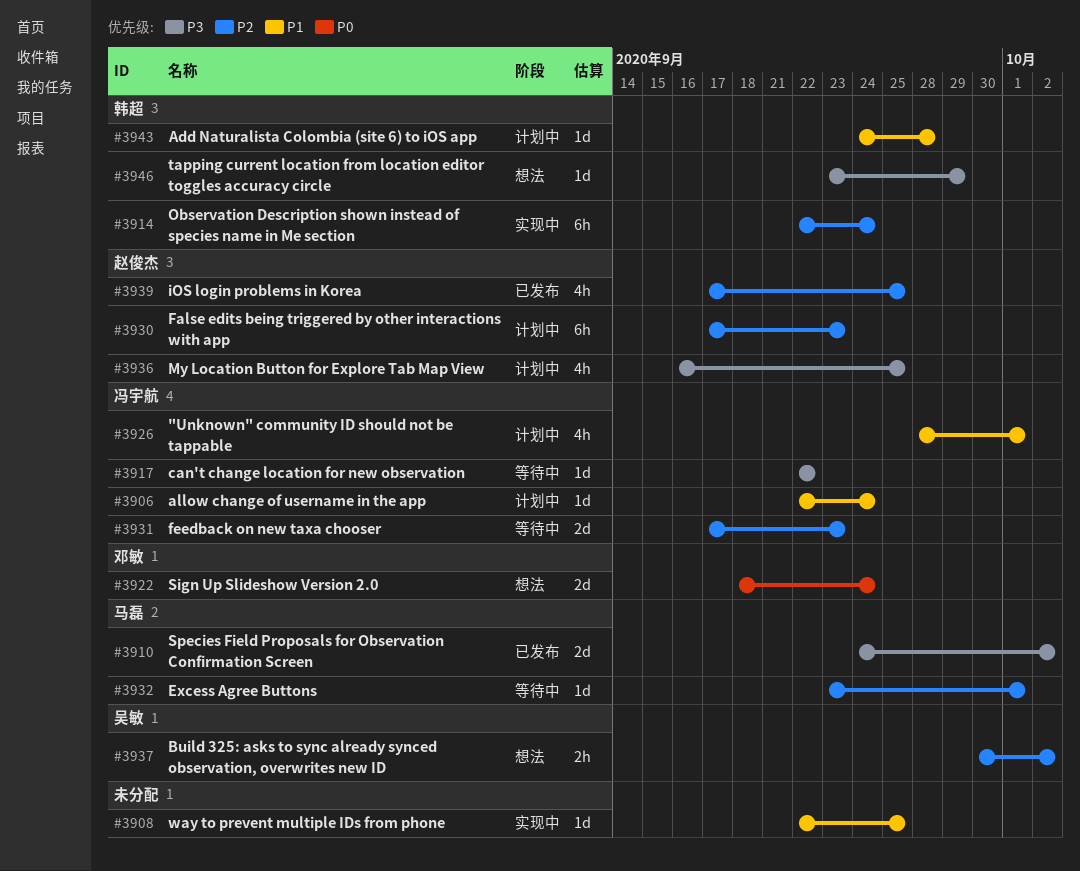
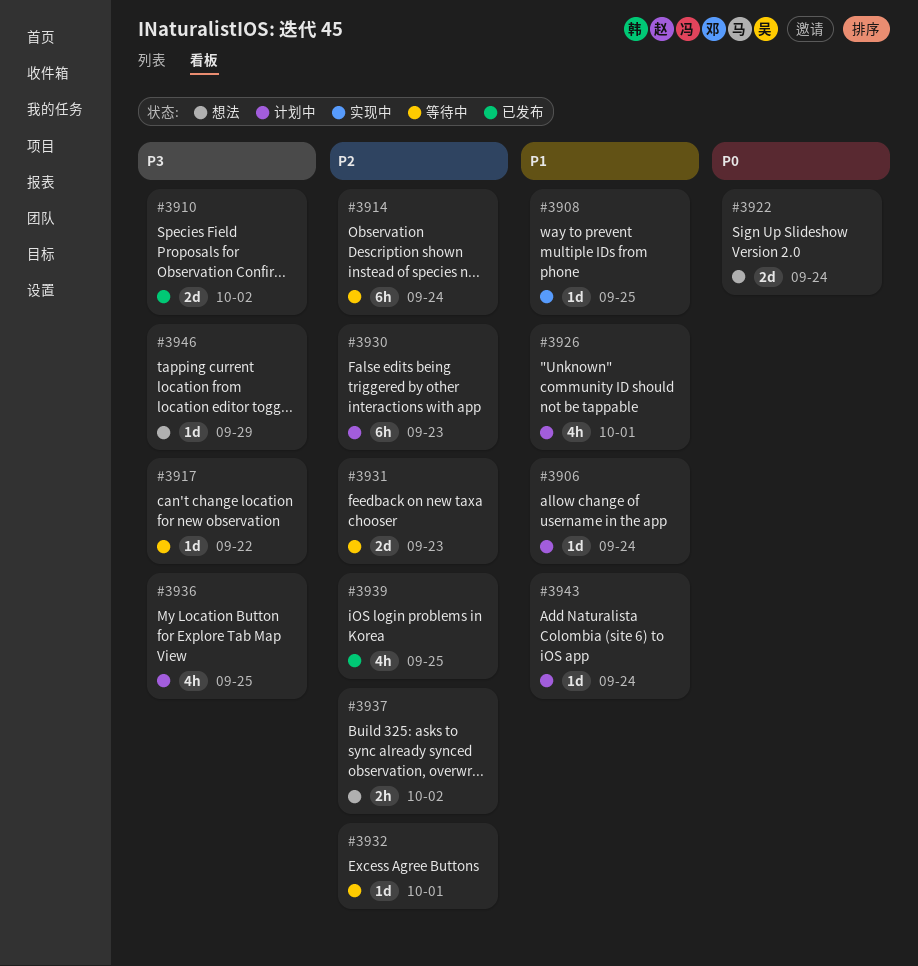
#3914, status: 实现中 -> 等待中
#3943, due: Sep 28 -> Sep 24

